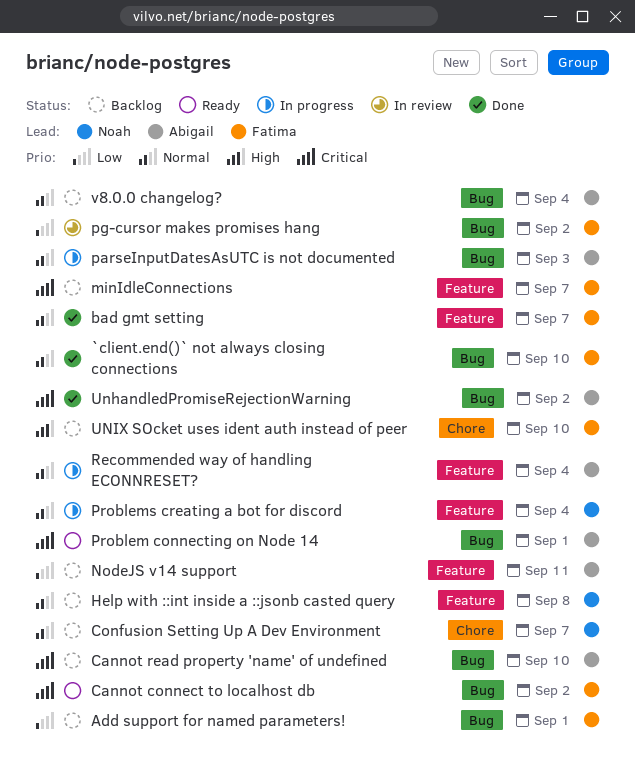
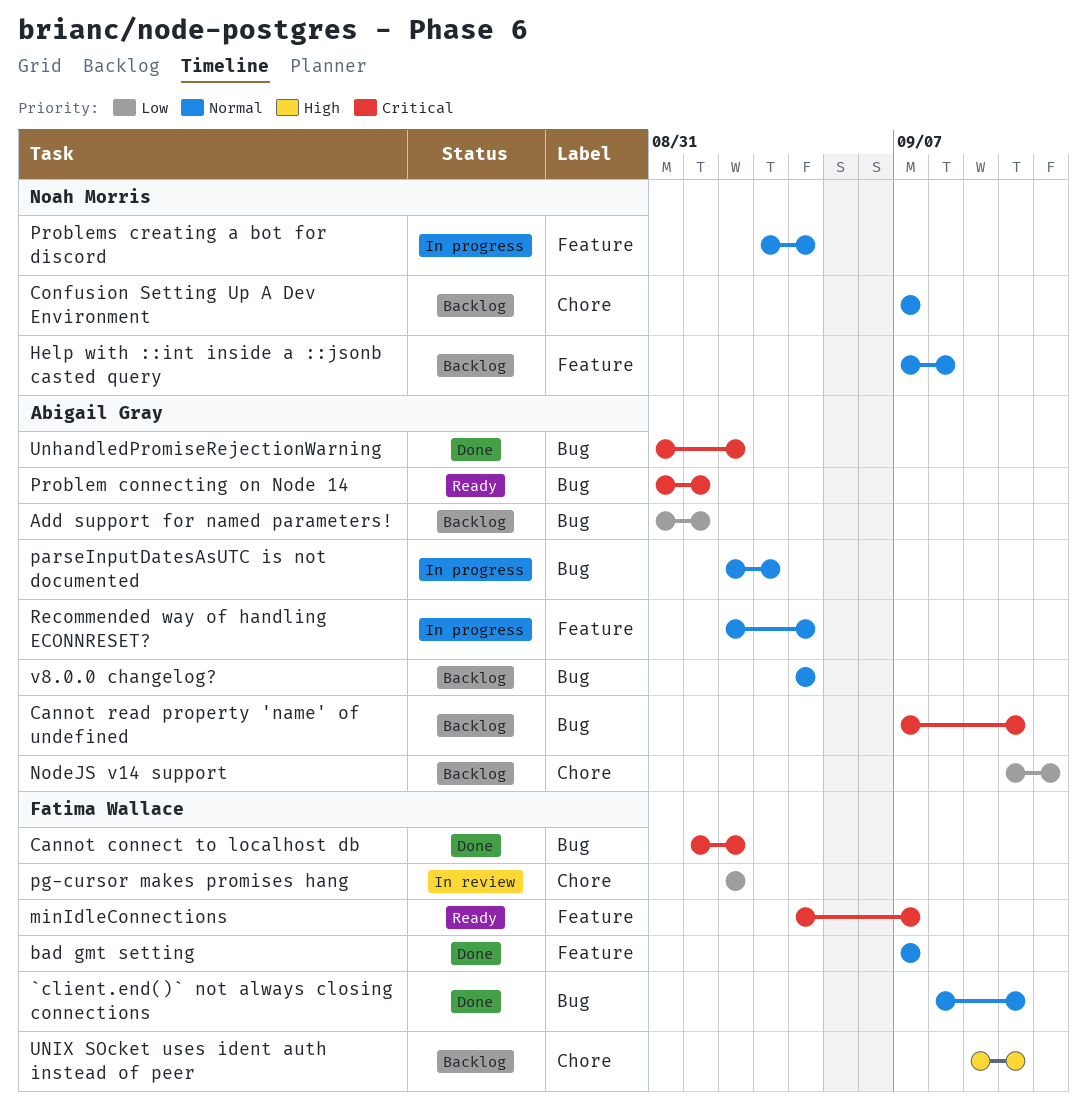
Add support for named parameters!, owner: Fatima Wallace -> Abigail Gray
Cannot connect to localhost db, status: Ready -> Done
minIdleConnections, status: Backlog -> Ready
NodeJS v14 support, label: Feature -> Chore
pg-cursor makes promises hang, label: Bug -> Chore

